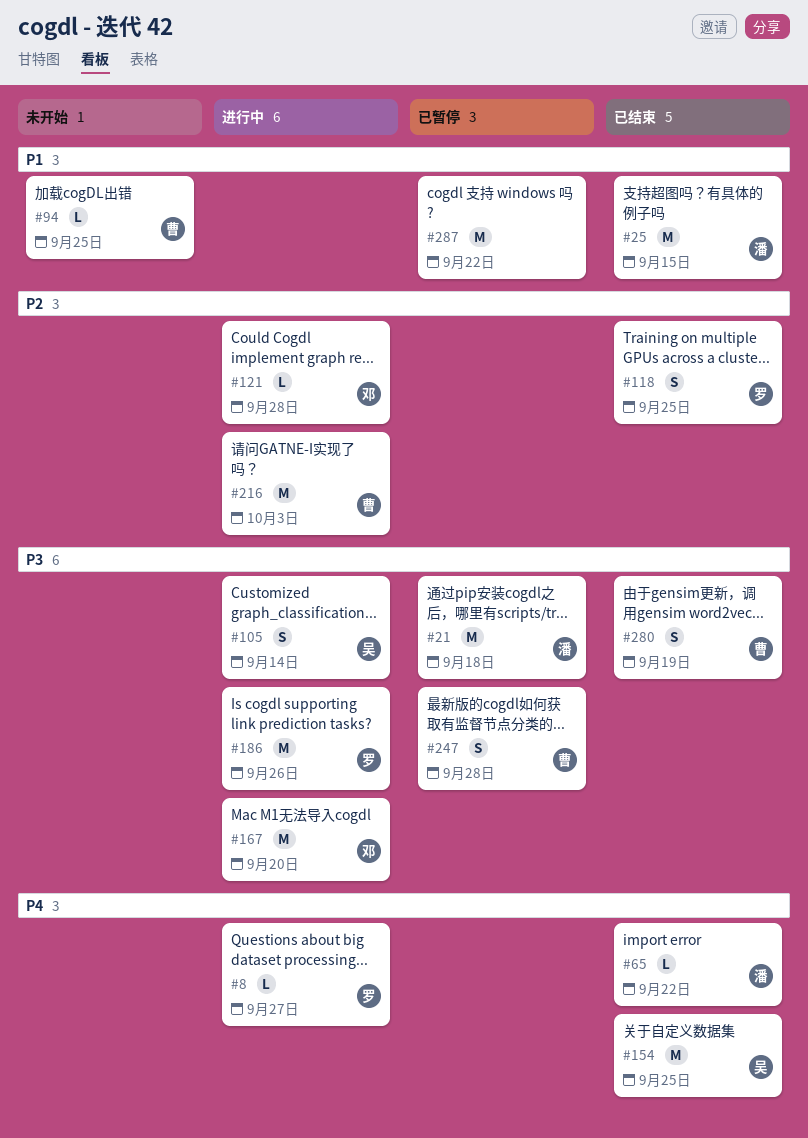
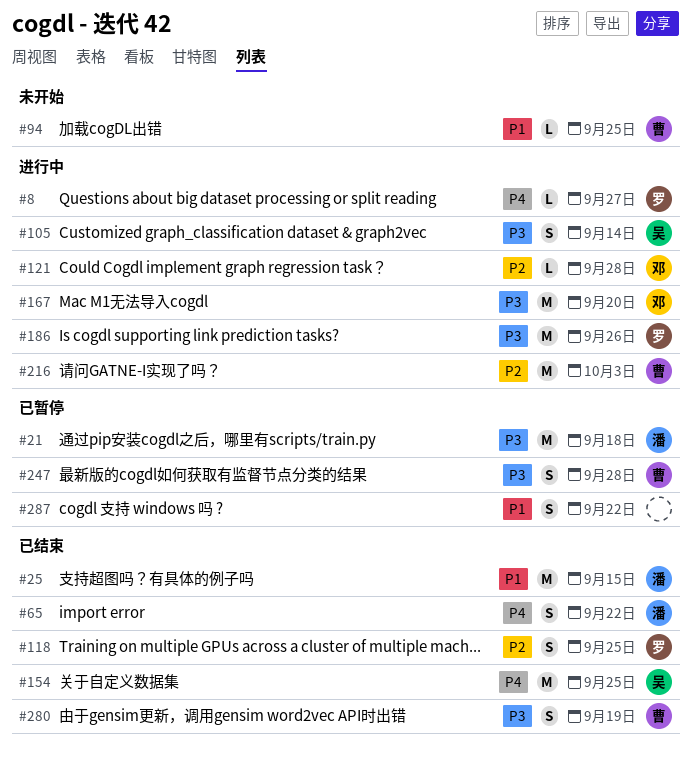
#65, estimate: L -> S
#287, estimate: M -> S

